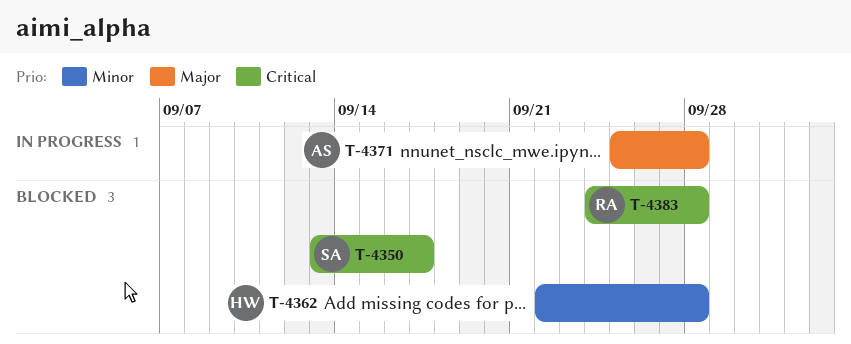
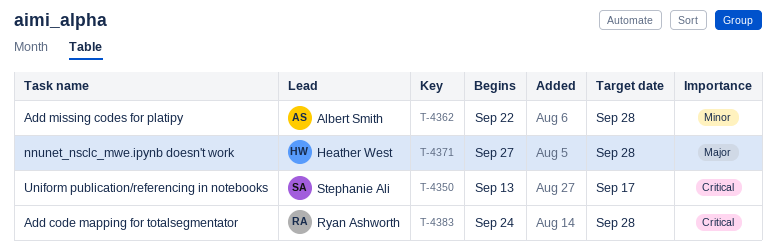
T-4362, owner: Heather West -> Albert Smith
T-4371, owner: Albert Smith -> Heather West
T-4371, start: Sep 25 -> Sep 27

